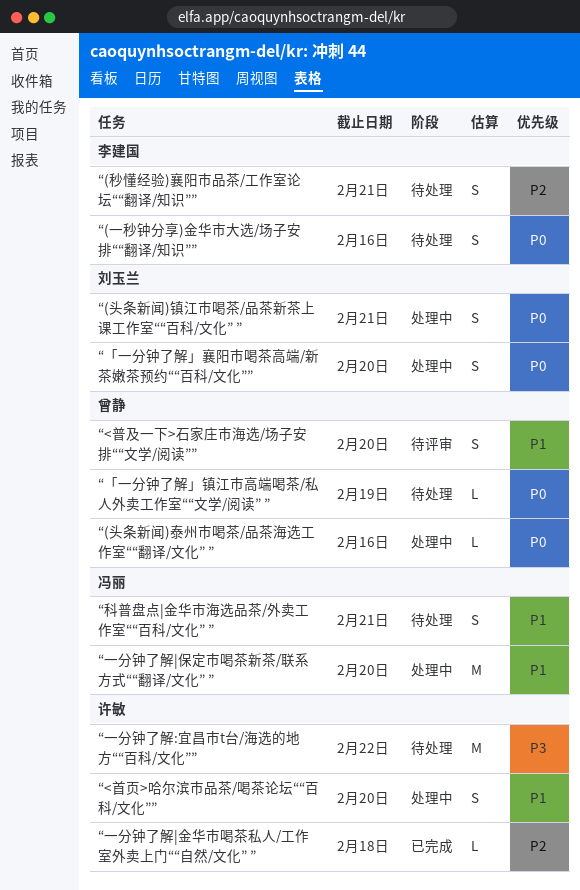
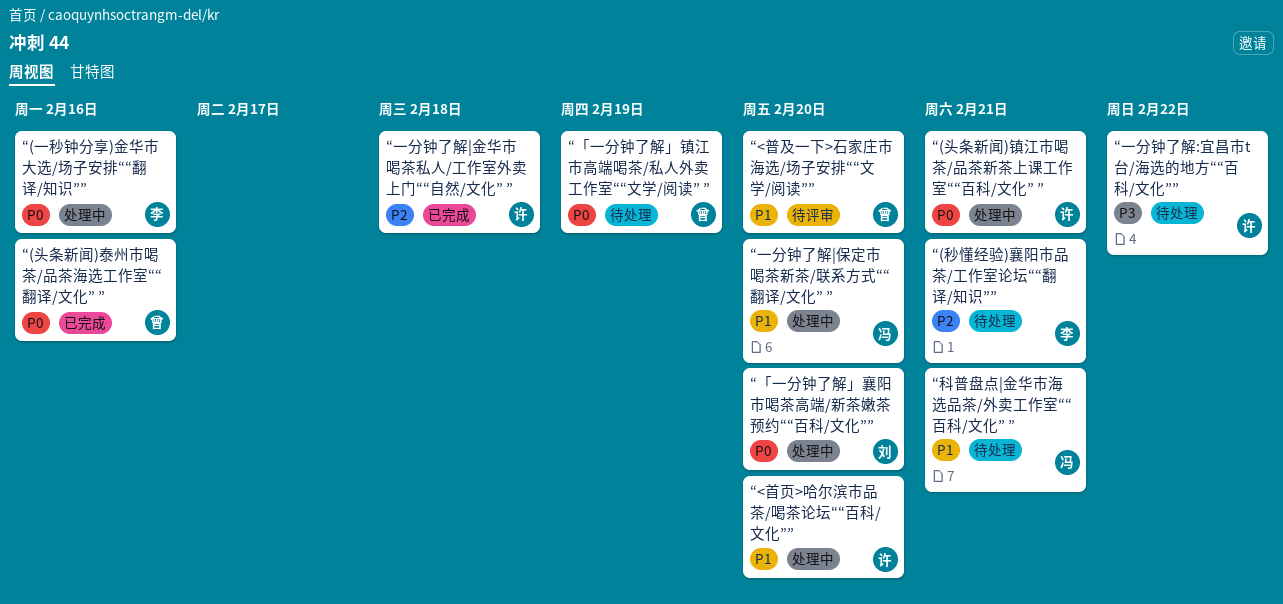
“(一秒钟分享)金华市大选/场子安排““翻译/知识””, status: 待处理 -> 处理中
“(头条新闻)泰州市喝茶/品茶海选工作室““翻译/文化” ”, status: 处理中 -> 已完成
“(头条新闻)镇江市喝茶/品茶新茶上课工作室““百科/文化” ”, owner: 刘玉兰 -> 许敏

